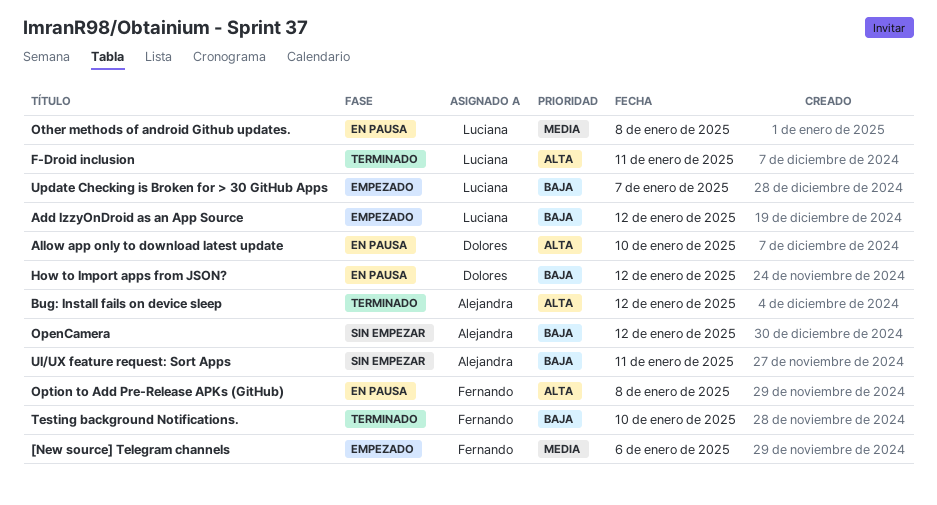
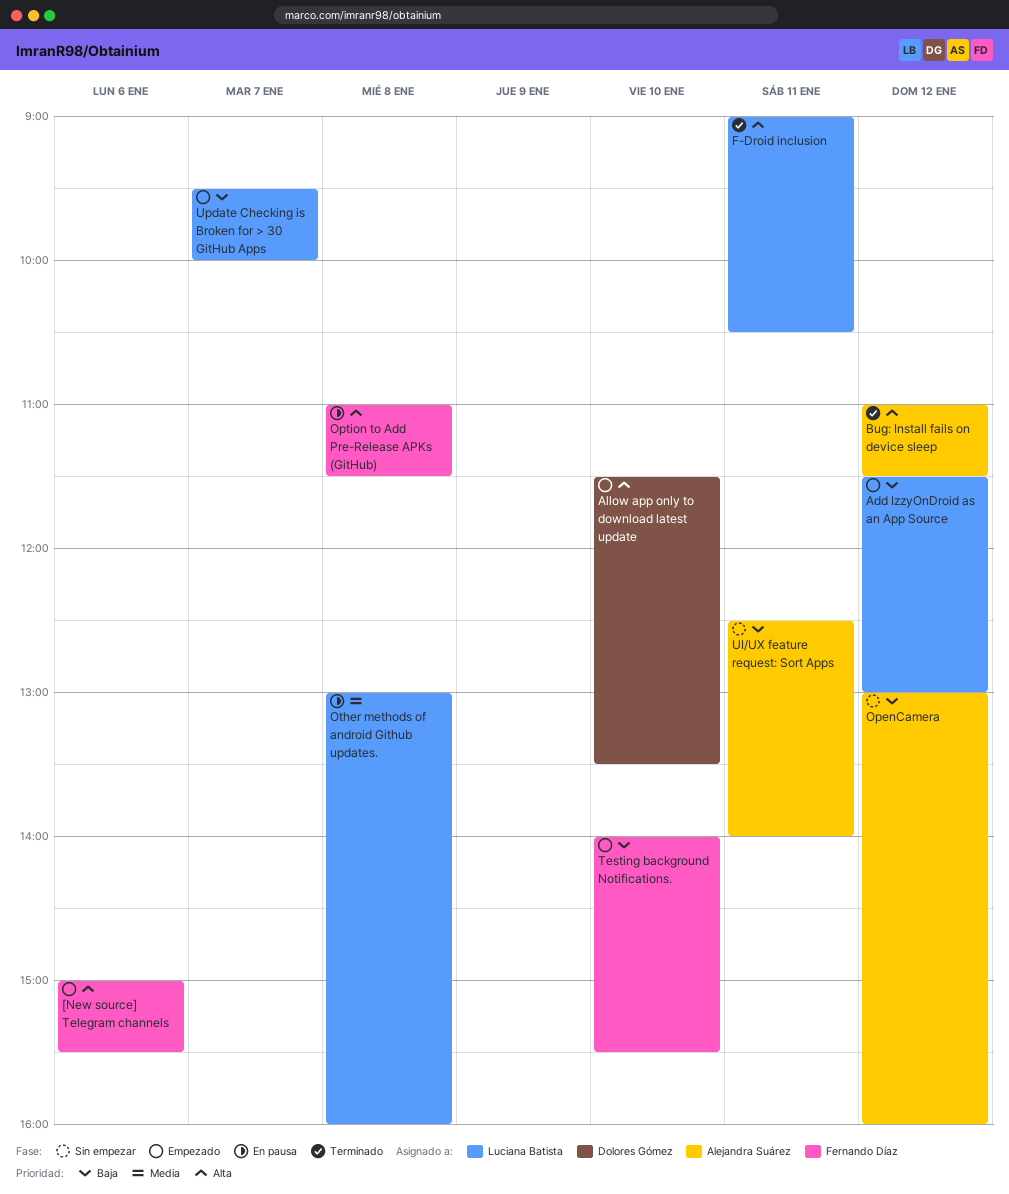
[New source] Telegram channels, priority: Media -> Alta
Allow app only to download latest update, status: En pausa -> Empezado
How to Import apps from JSON?: present -> none
Testing background Notifications., status: Terminado -> Empezado

